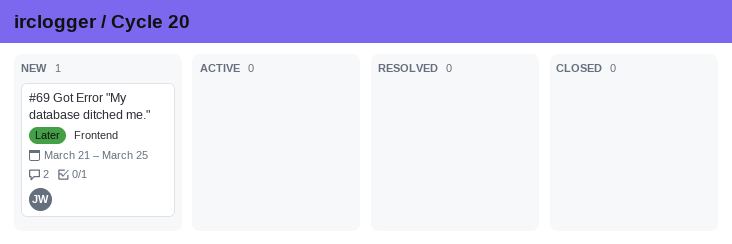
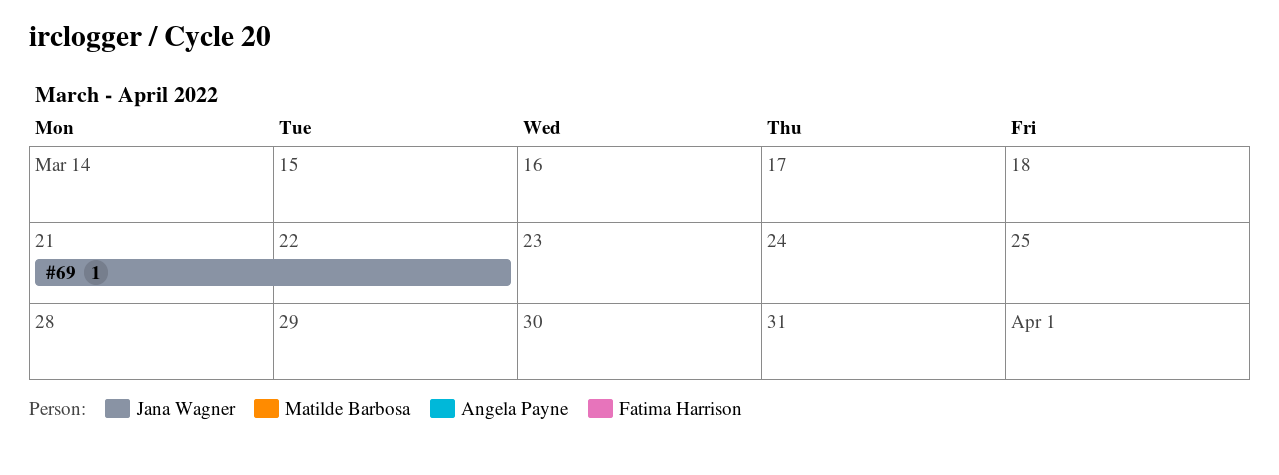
#69, due: Mar 25 -> Mar 22

